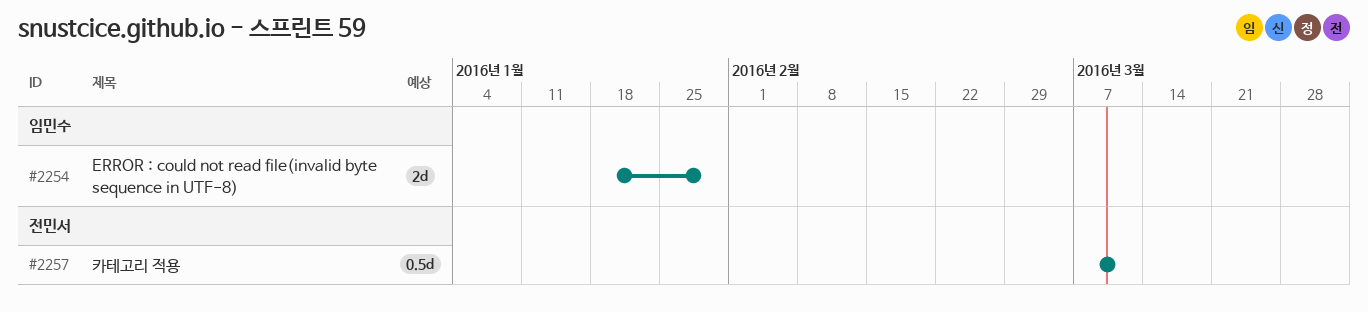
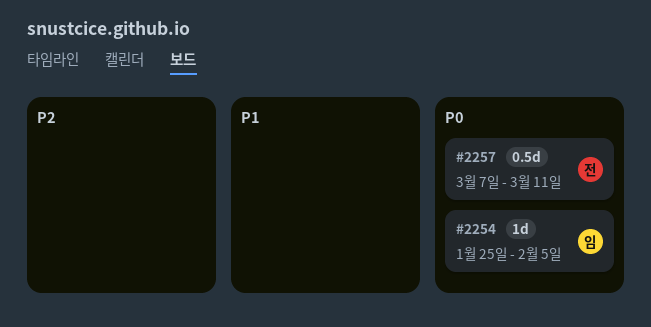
#2254, estimate: 2d -> 1d
#2254, start: Jan 18 -> Jan 25
#2254, due: Jan 29 -> Feb 5

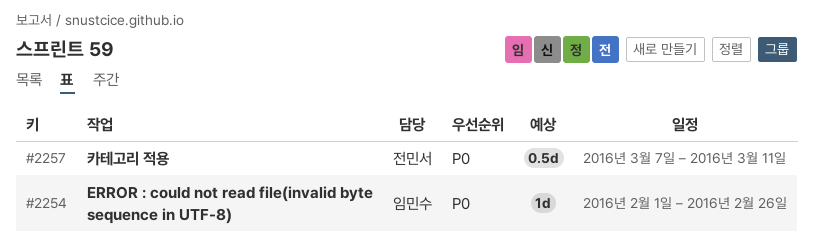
#2254, start: Jan 25 -> Feb 1
#2254, due: Feb 5 -> Feb 26

